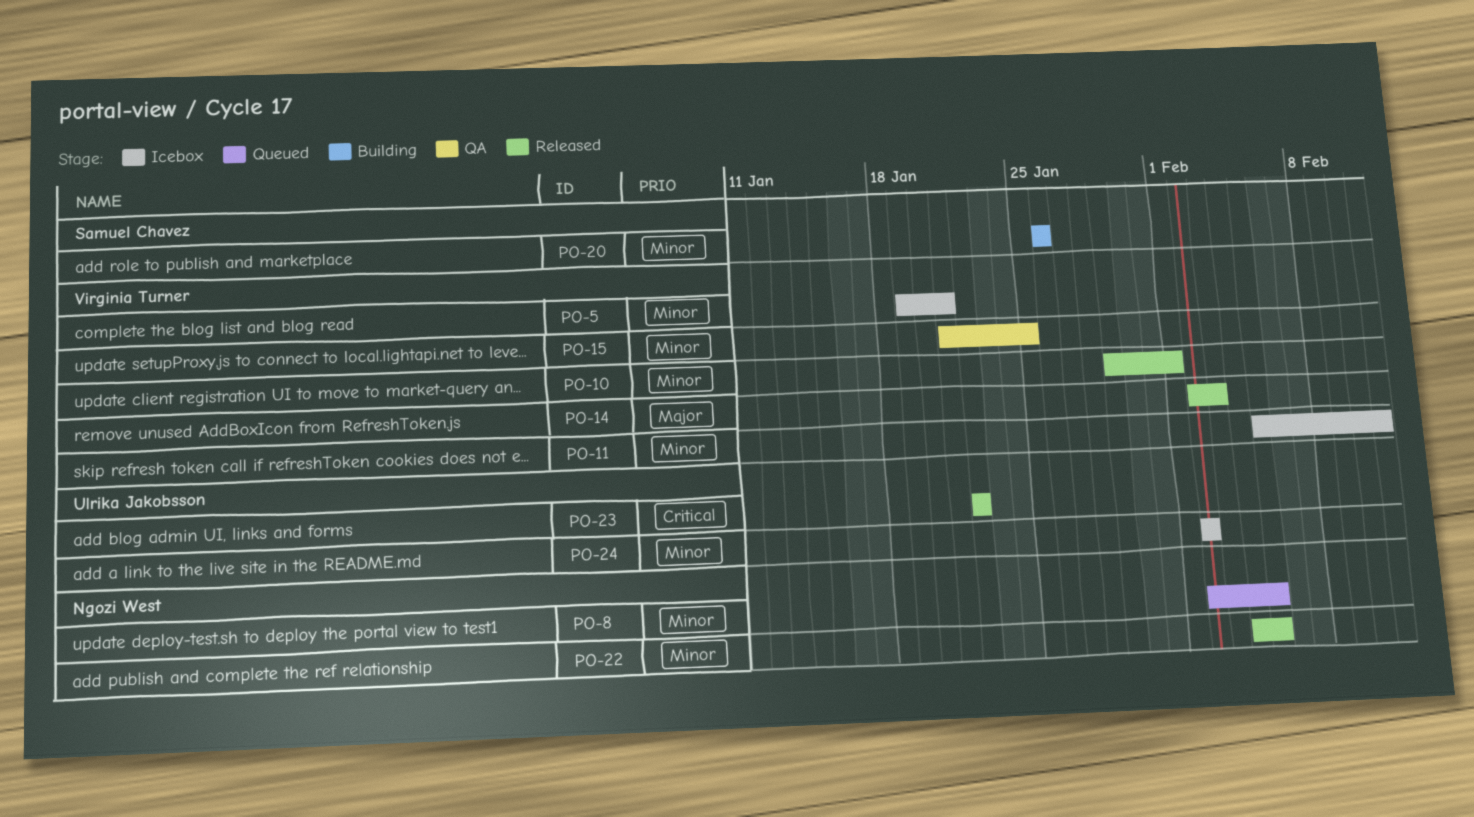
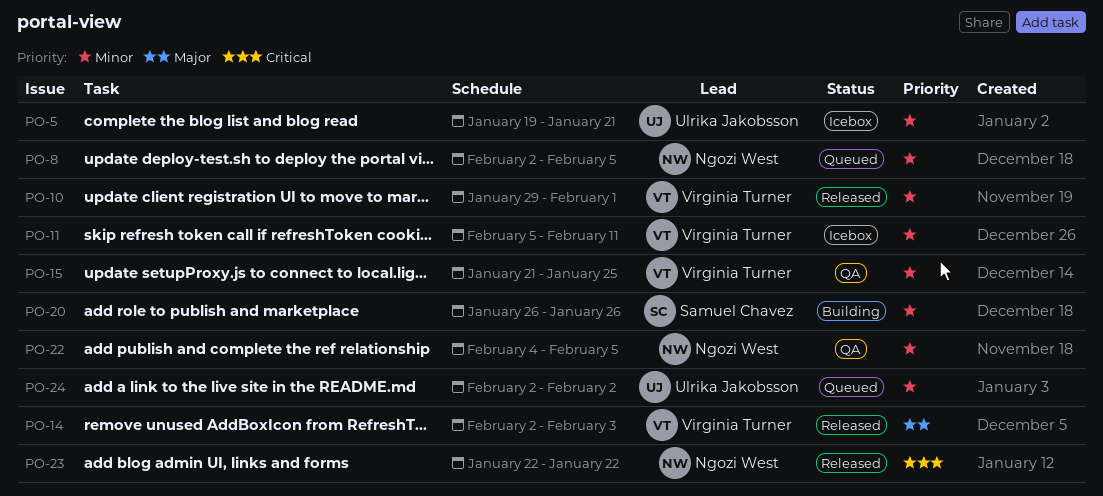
PO-5, owner: Virginia Turner -> Ulrika Jakobsson
PO-22, status: Released -> QA
PO-23, owner: Ulrika Jakobsson -> Ngozi West
PO-24, status: Icebox -> Queued

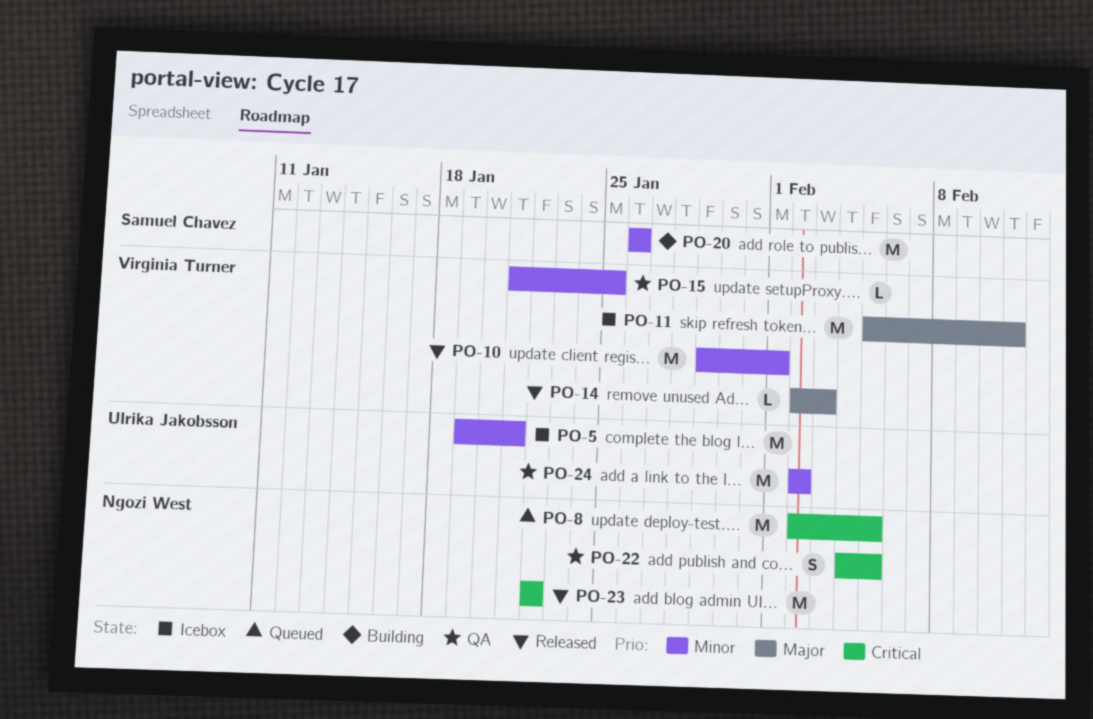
PO-8, priority: Minor -> Critical
PO-11, priority: Minor -> Major
PO-22, priority: Minor -> Critical
PO-24, status: Queued -> QA

